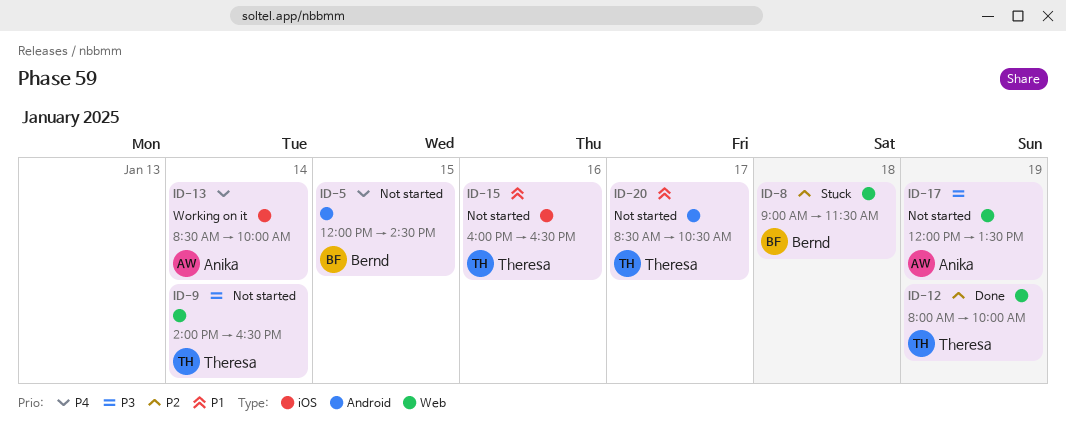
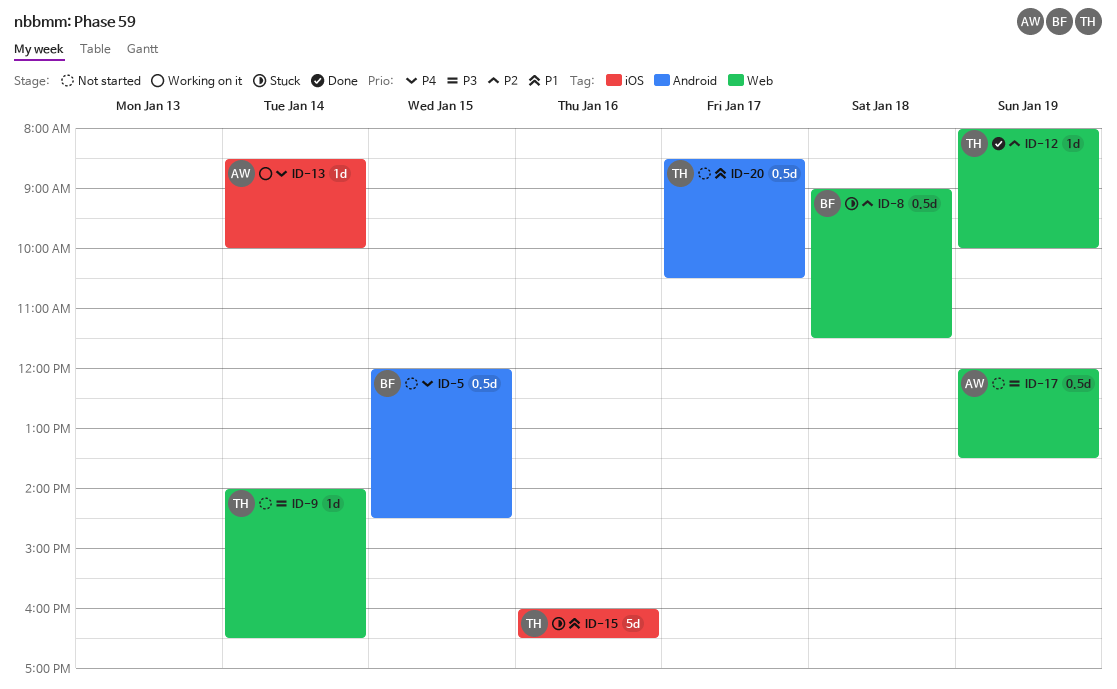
ID-15, status: Not started -> Stuck

